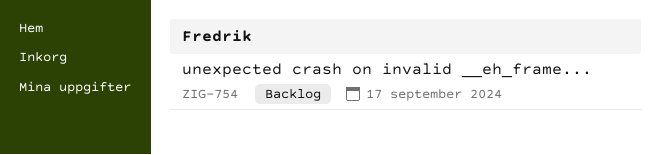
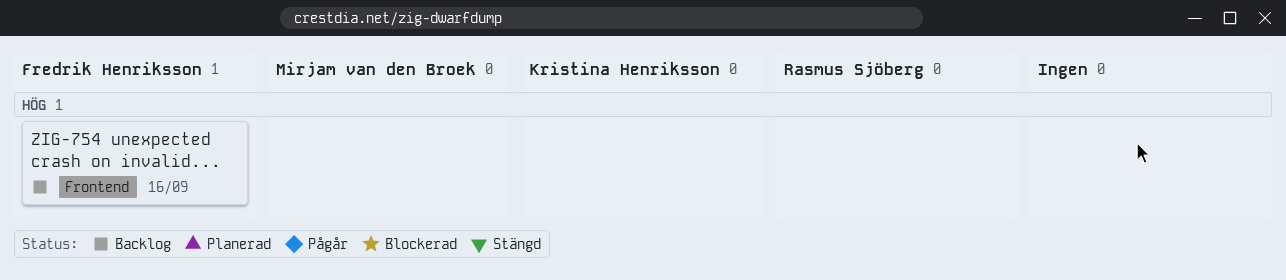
ZIG-754, due: Sep 17 -> Sep 16

